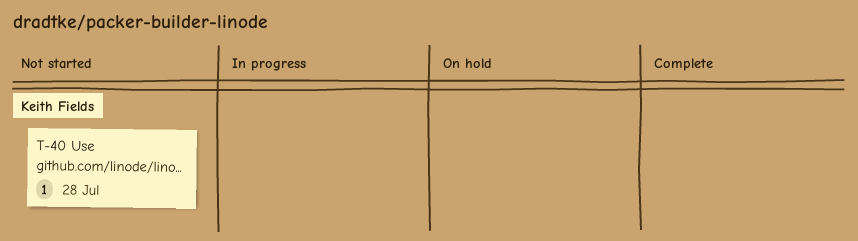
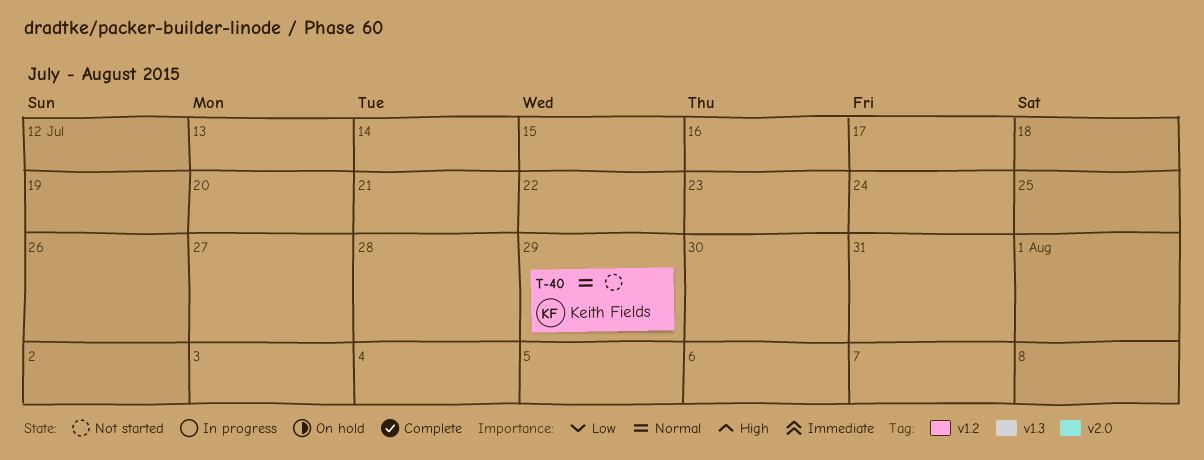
T-40, due: Jul 28 -> Jul 29

